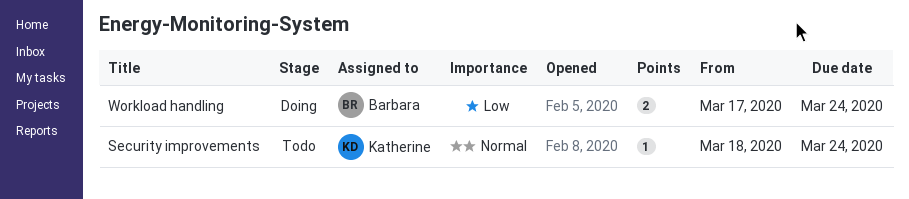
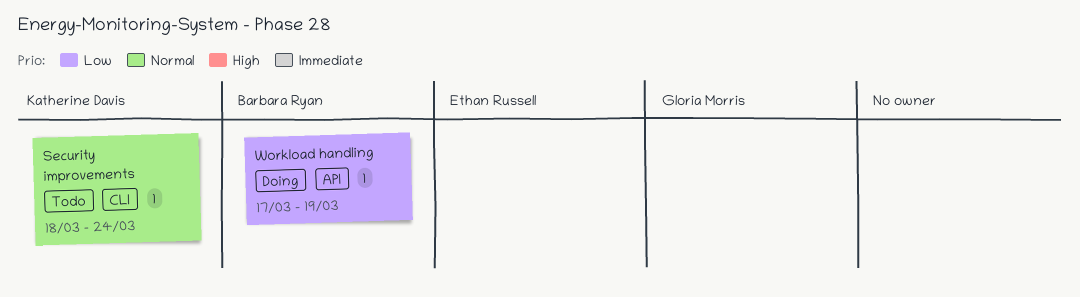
Workload handling, estimate: 2 -> 1
Workload handling, due: Mar 24 -> Mar 19

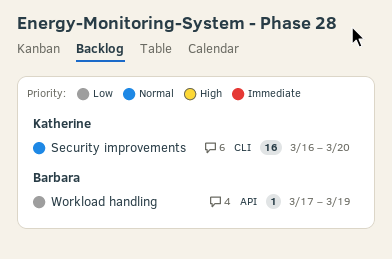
Security improvements, estimate: 1 -> 16
Security improvements, start: Mar 18 -> Mar 16
Security improvements, due: Mar 24 -> Mar 20

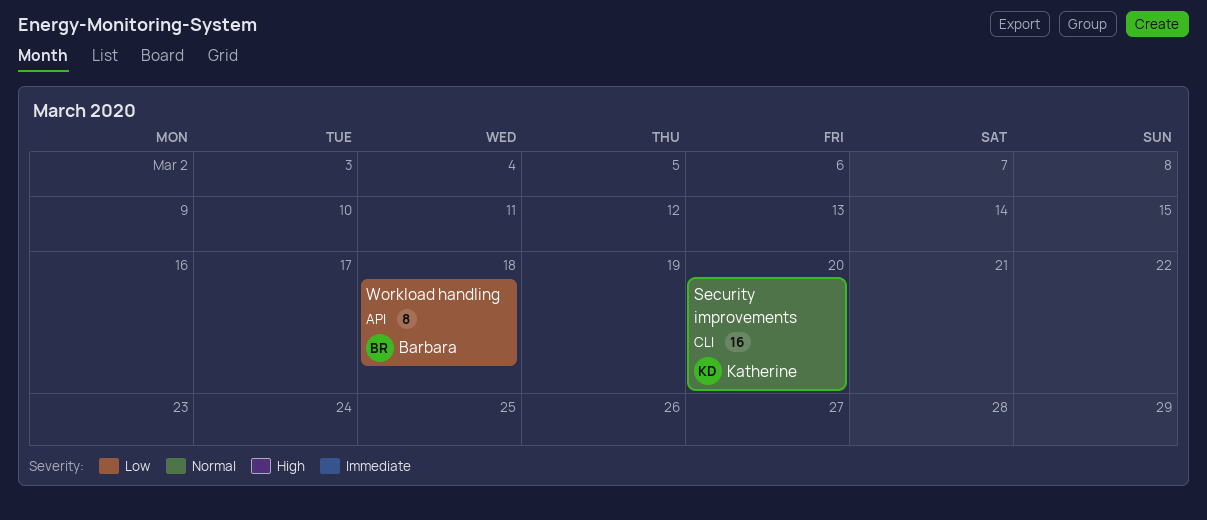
Workload handling, estimate: 1 -> 8
Workload handling, due: Mar 19 -> Mar 18

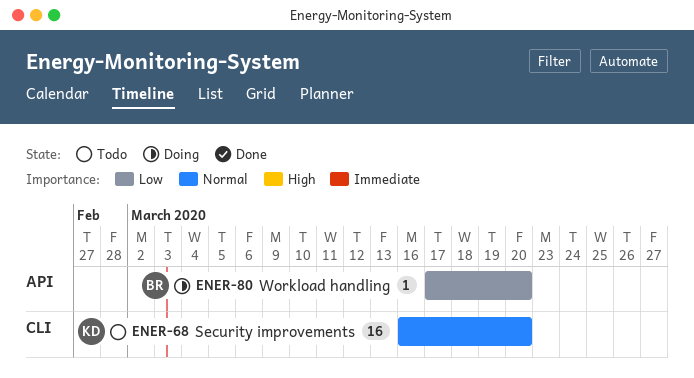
Workload handling, estimate: 8 -> 1
Workload handling, due: Mar 18 -> Mar 20

